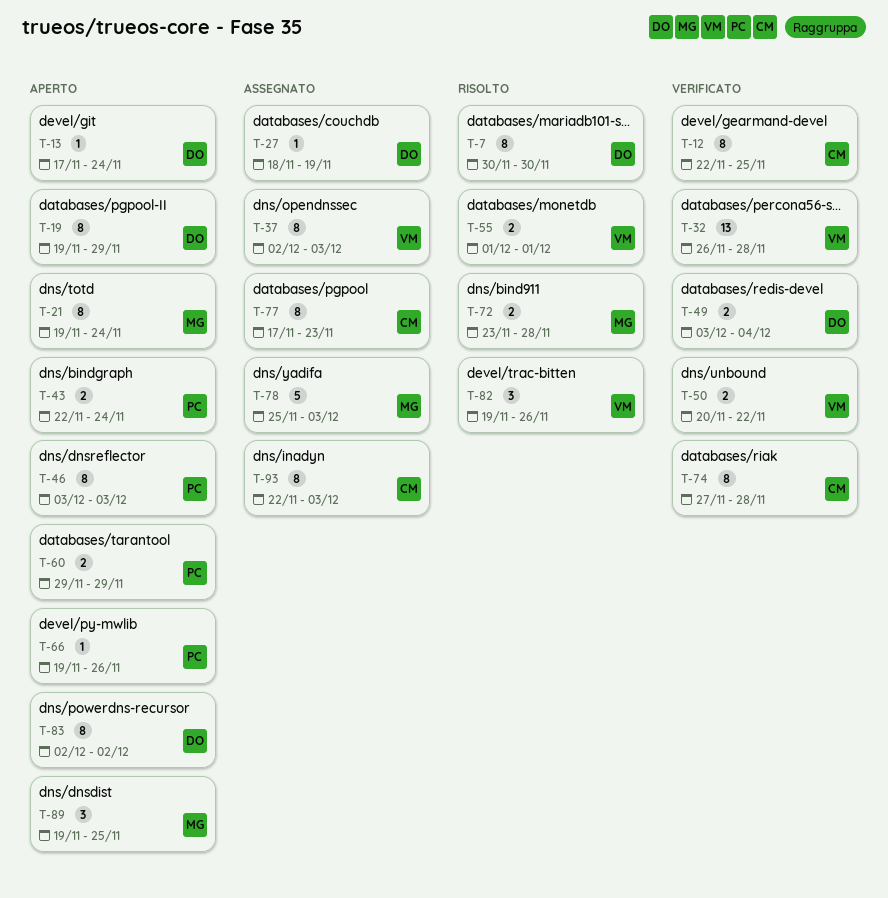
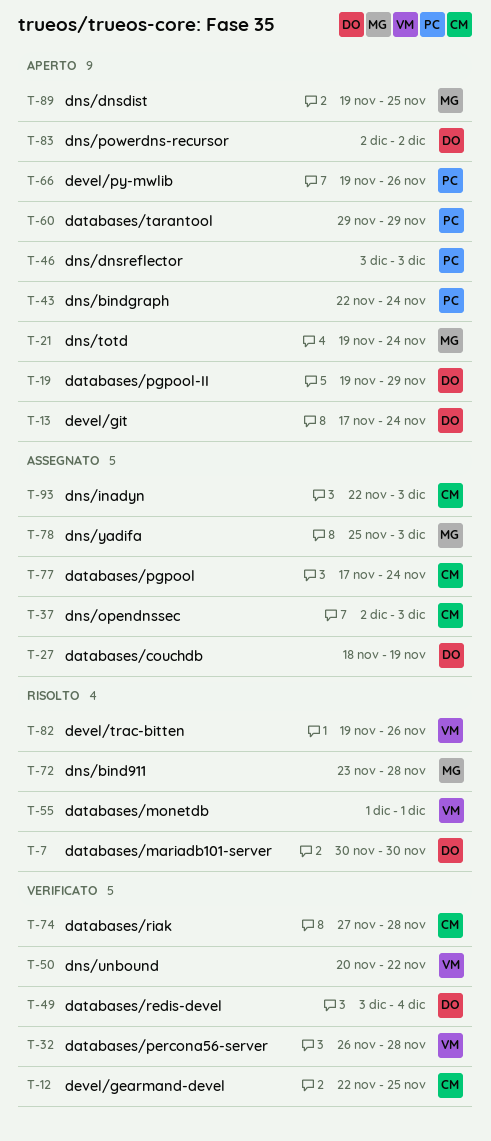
T-37, owner: VM -> CM
T-77, due: Nov 23 -> Nov 24

